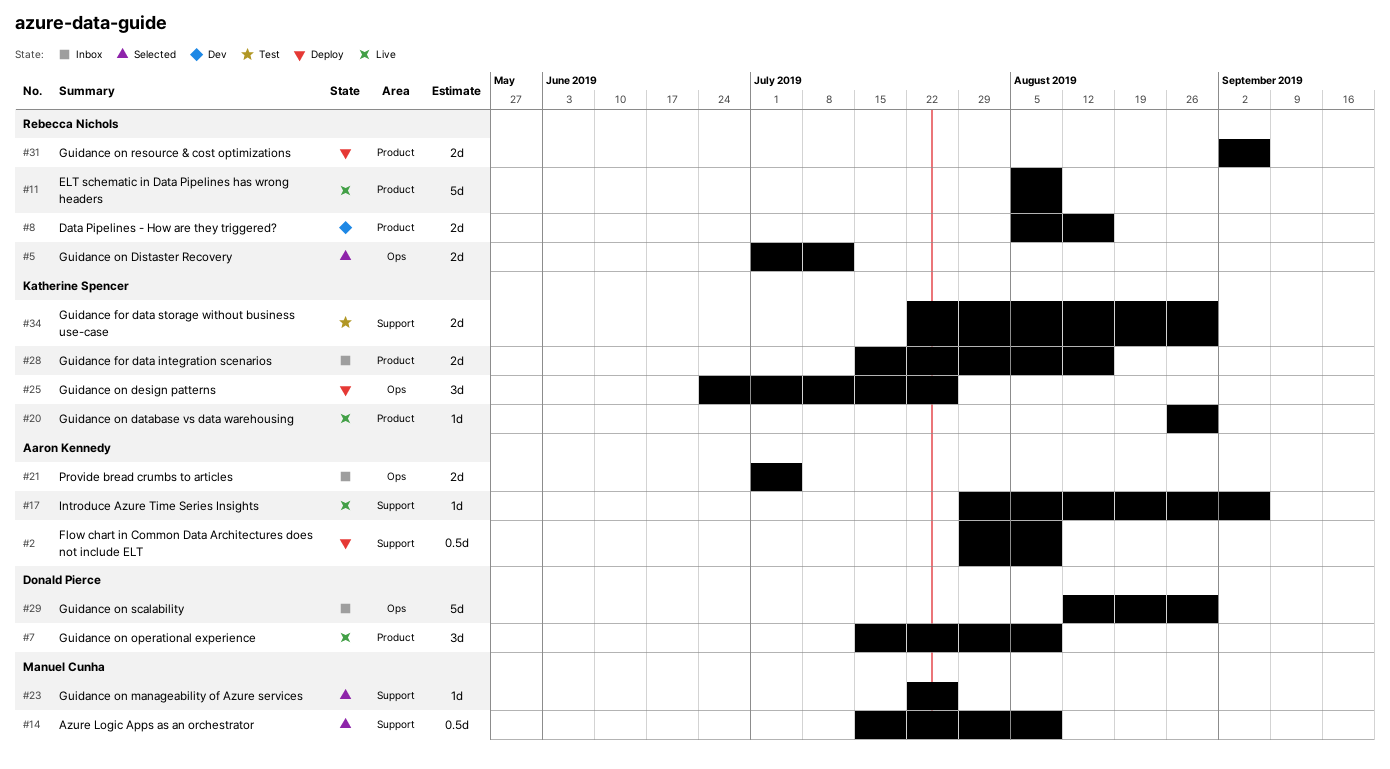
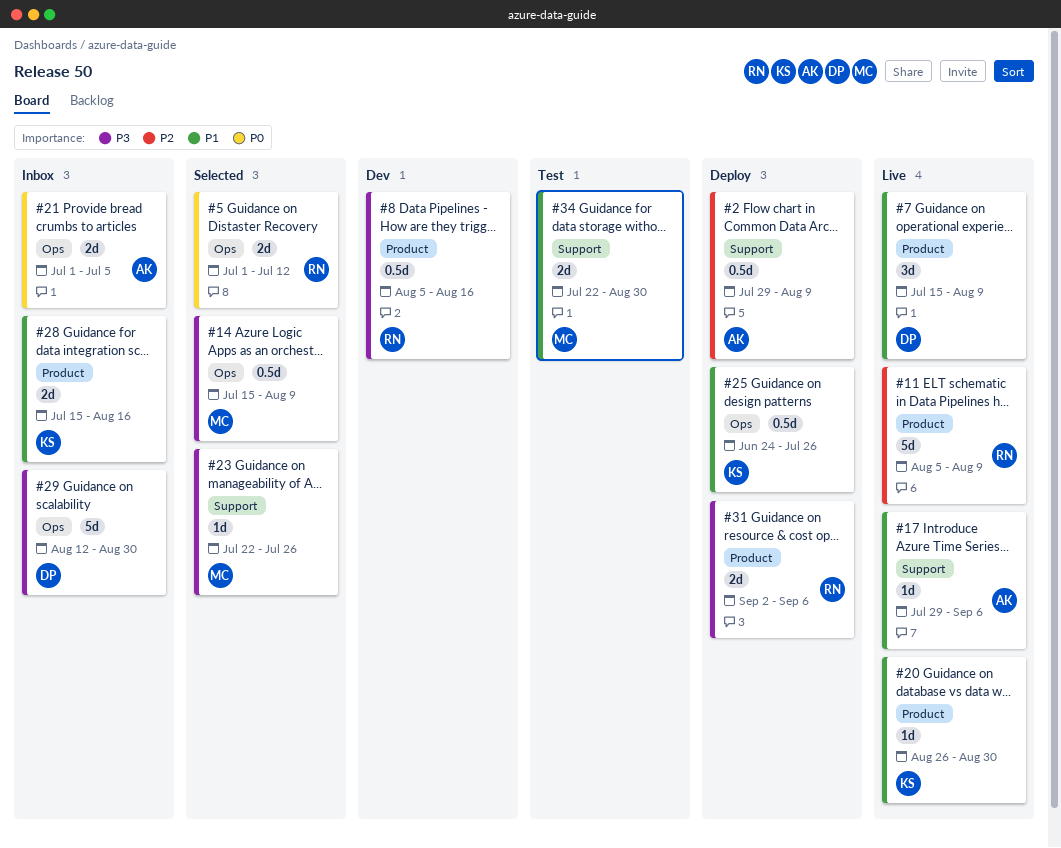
#8, estimate: 2d -> 0.5d
#14, label: Support -> Ops
#25, estimate: 3d -> 0.5d
#34, owner: Katherine Spencer -> Manuel Cunha

